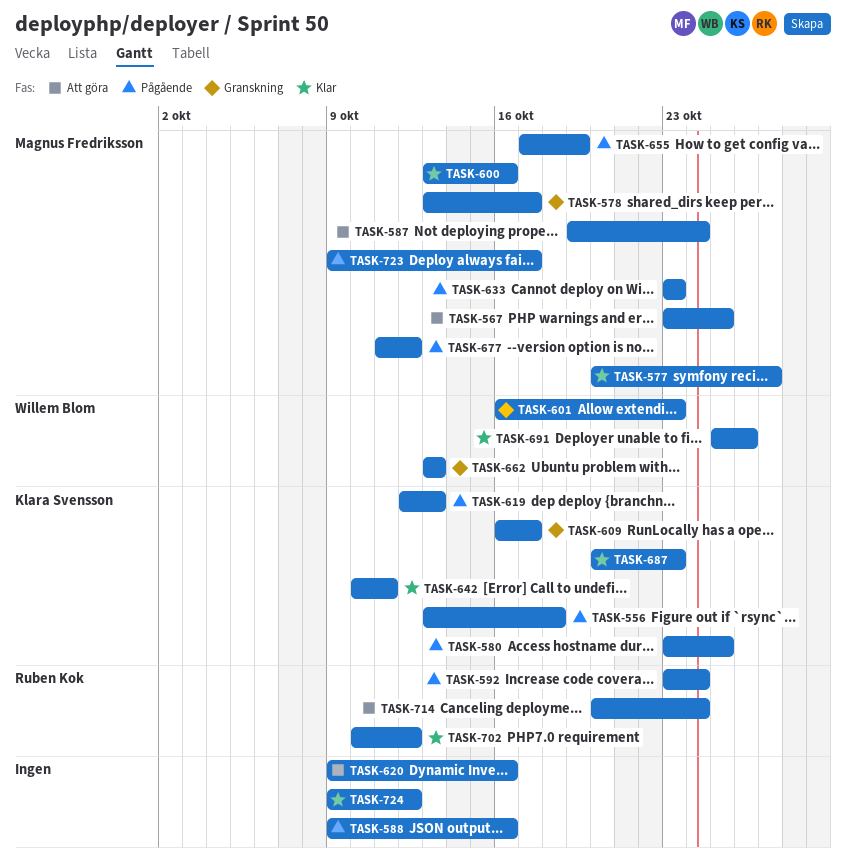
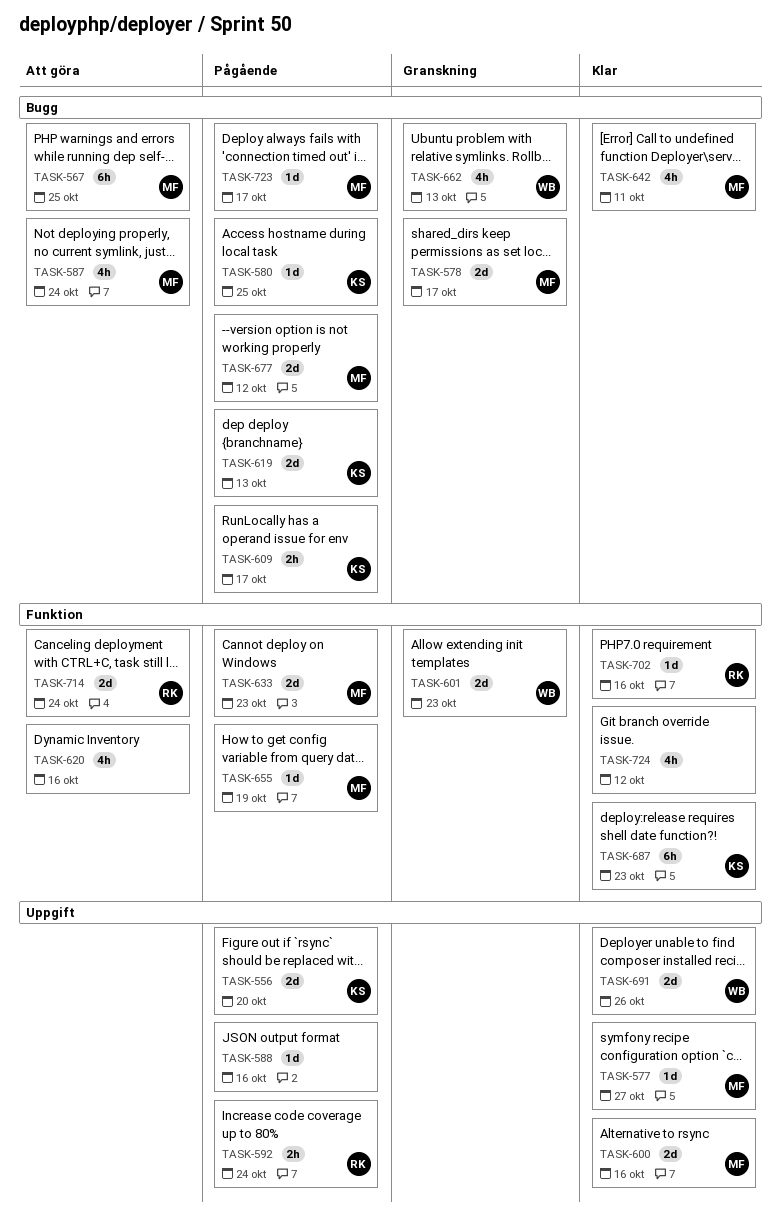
TASK-556, due: Oct 18 -> Oct 20
TASK-609, status: Granskning -> Pågående
TASK-642, owner: Klara Svensson -> Magnus Fredriksson
TASK-702, due: Oct 12 -> Oct 16

